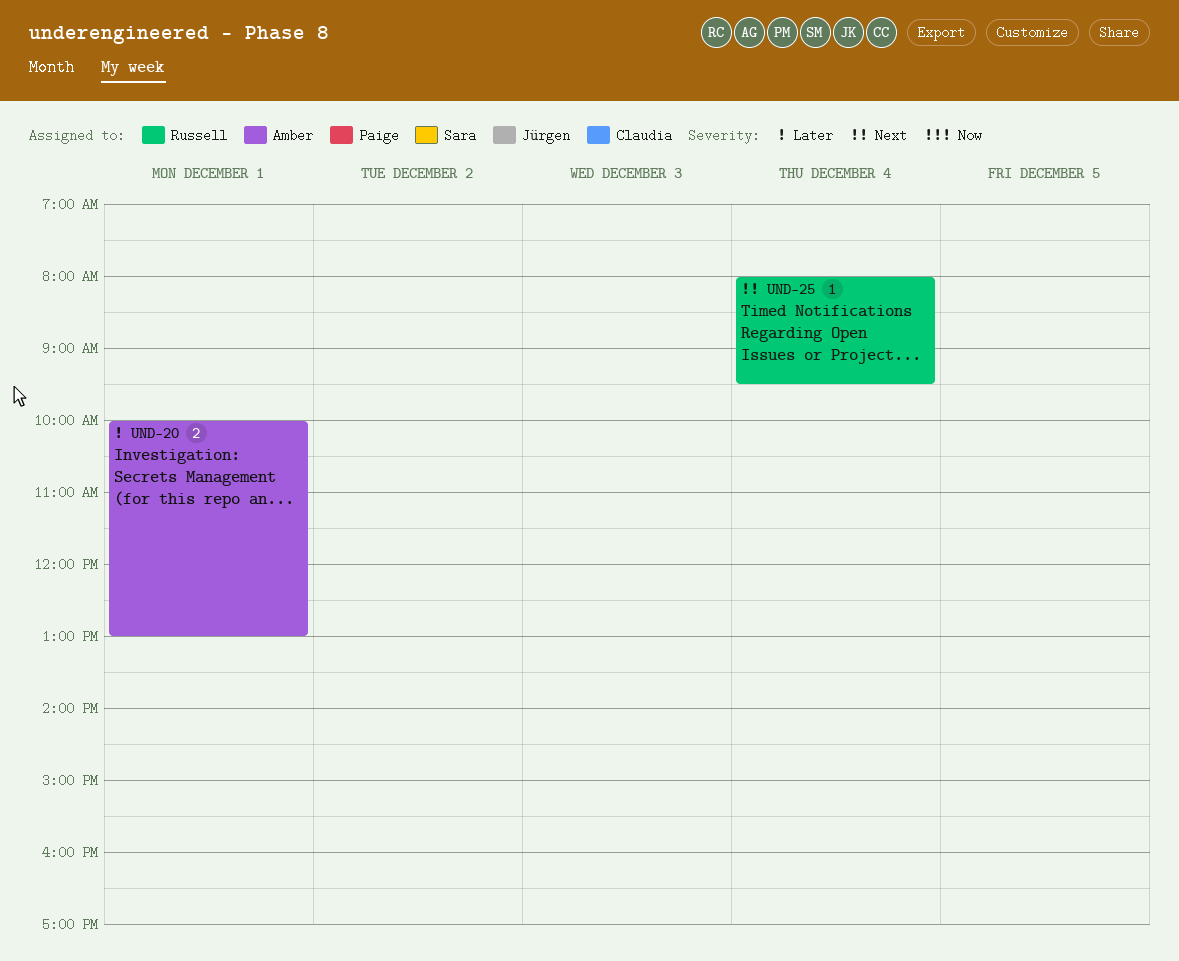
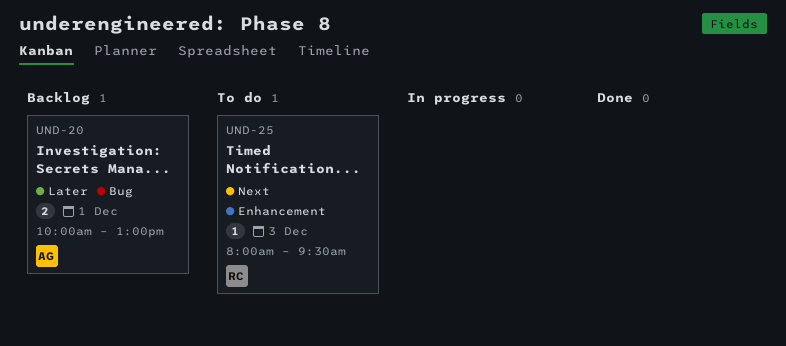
UND-25, day: Dec 4 -> Dec 3

